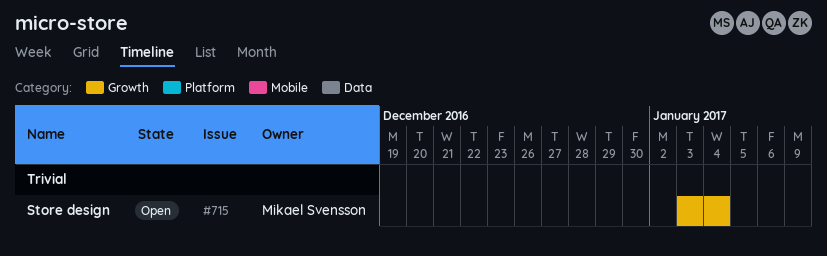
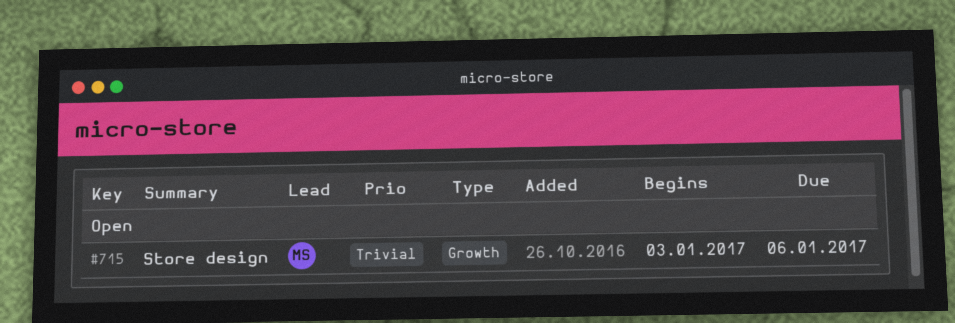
#715, due: Jan 4 -> Jan 6

